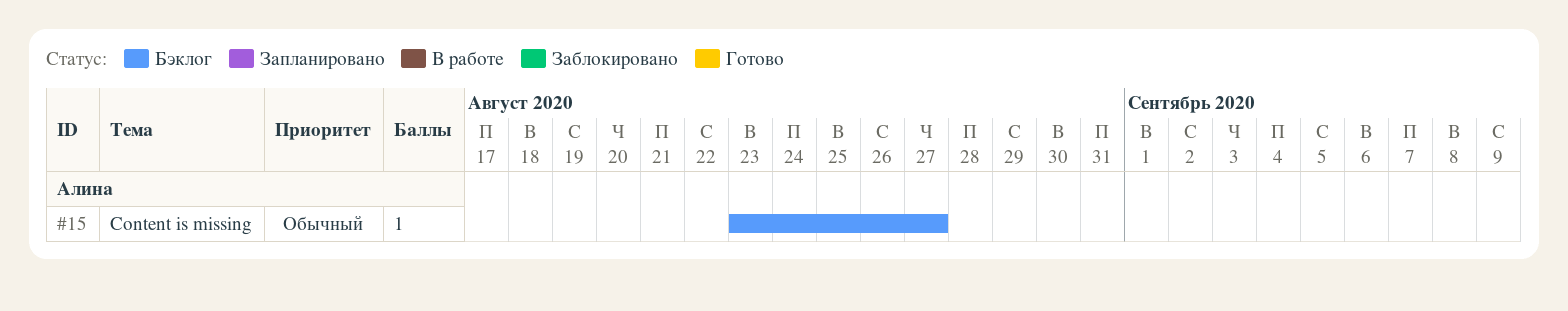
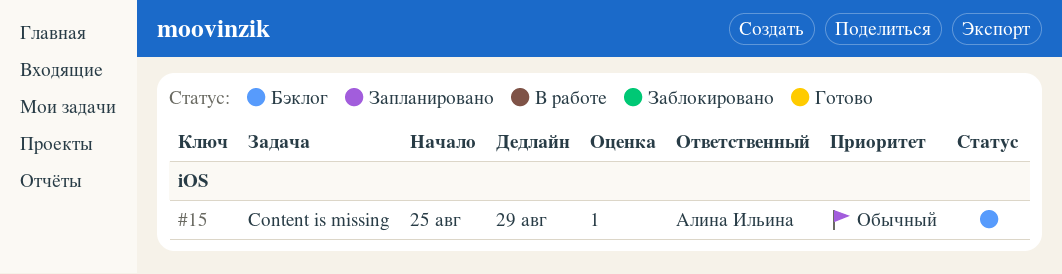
#15, start: Aug 23 -> Aug 25
#15, due: Aug 27 -> Aug 29

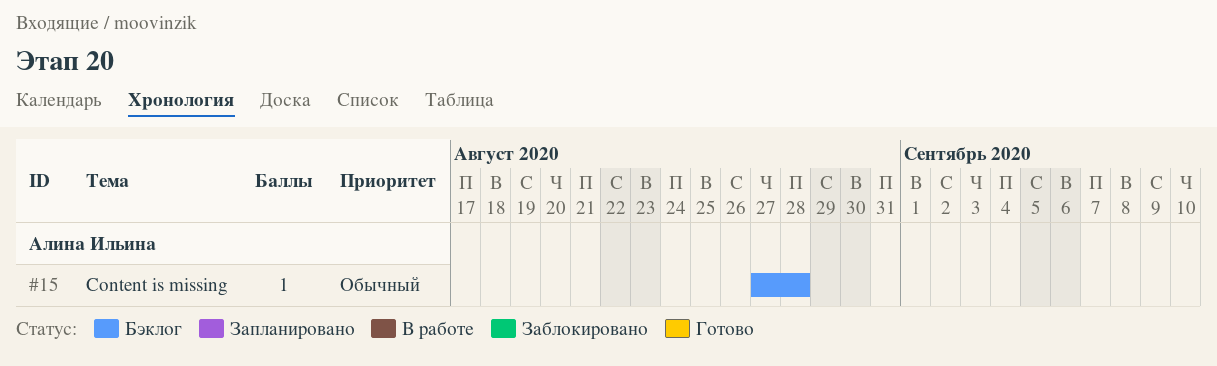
#15, start: Aug 25 -> Aug 27
#15, due: Aug 29 -> Aug 28

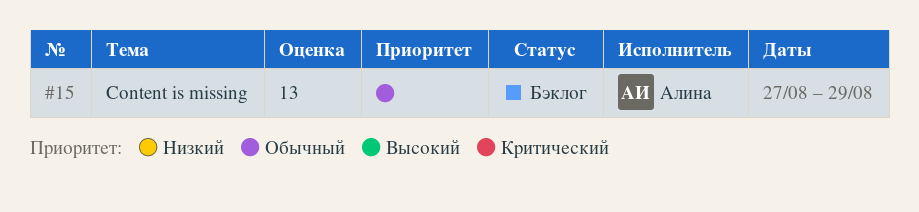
#15, estimate: 1 -> 13
#15, due: Aug 28 -> Aug 29

